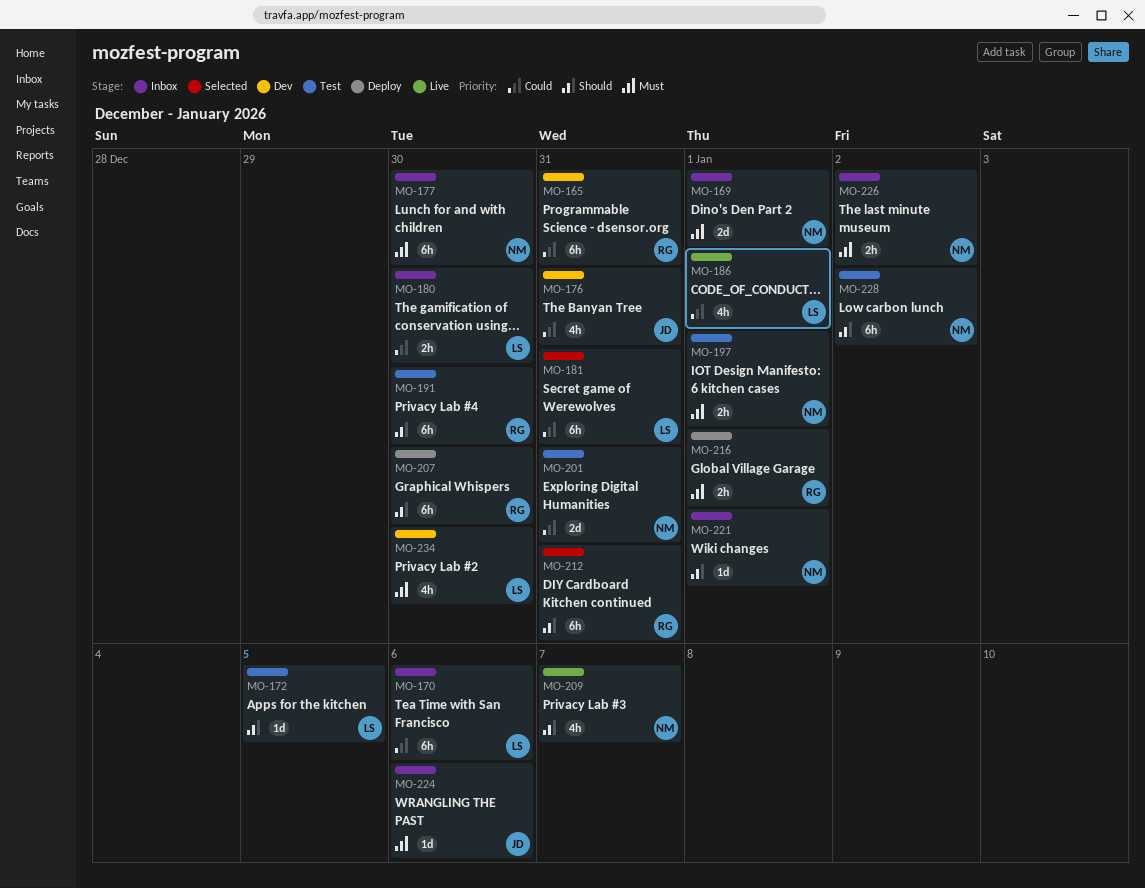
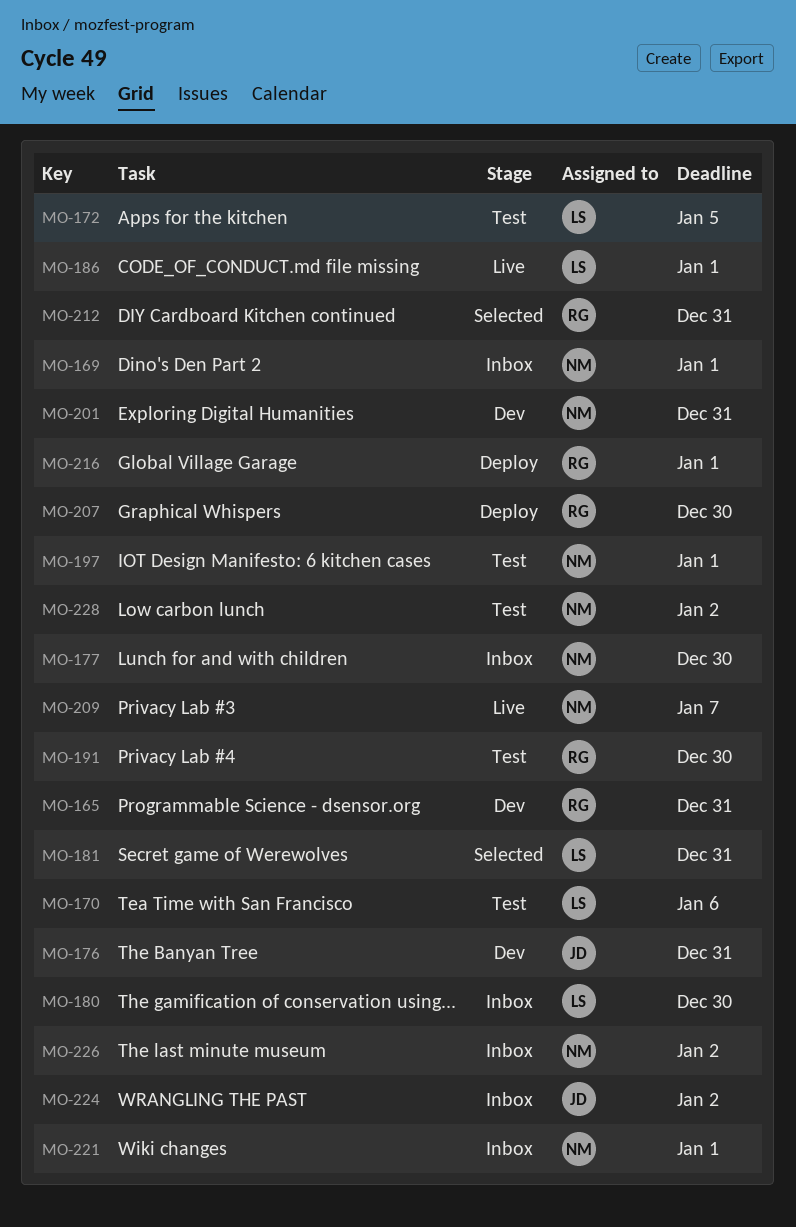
MO-170, status: Inbox -> Test
MO-201, status: Test -> Dev
MO-224, due: Jan 6 -> Jan 2
MO-234: present -> none

